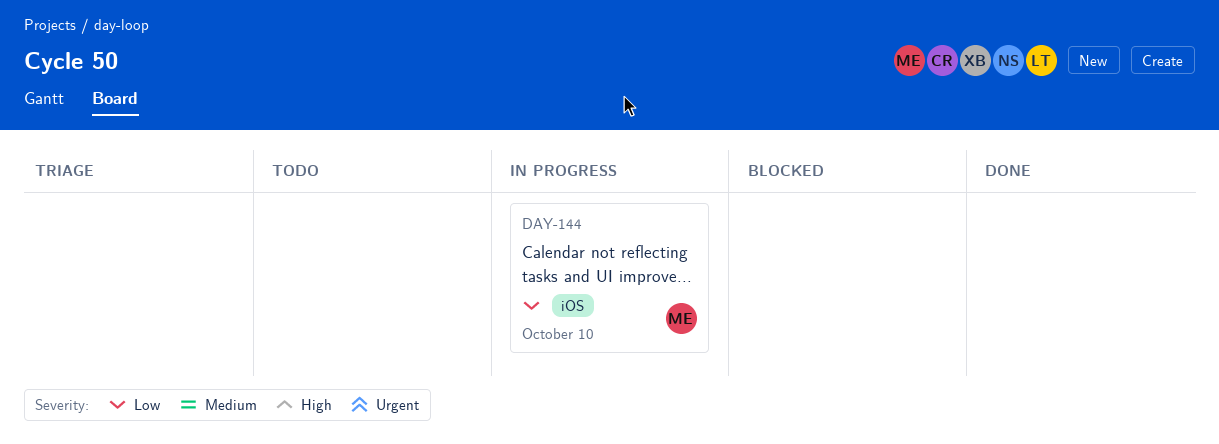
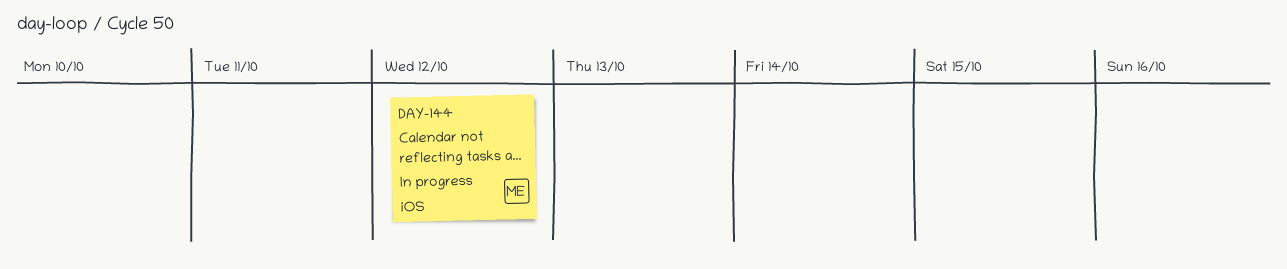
DAY-144, due: Oct 10 -> Oct 12

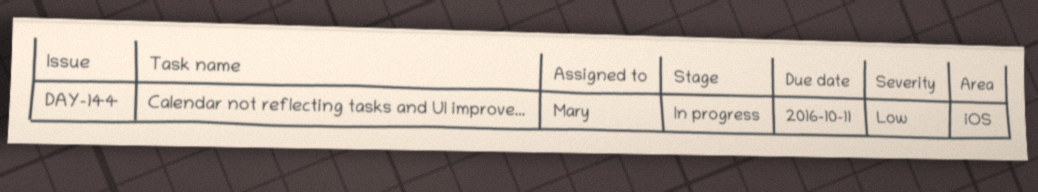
DAY-144, due: Oct 12 -> Oct 11

